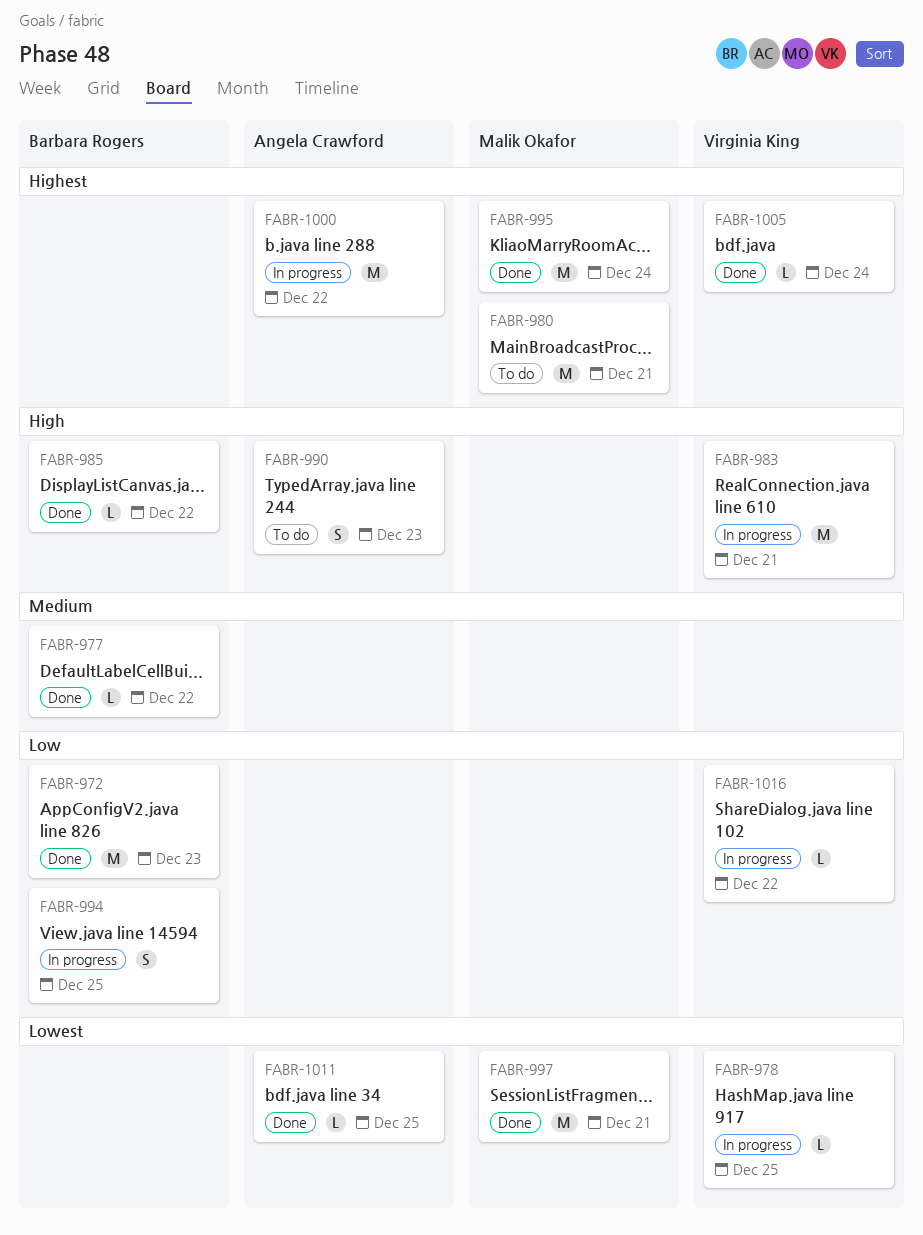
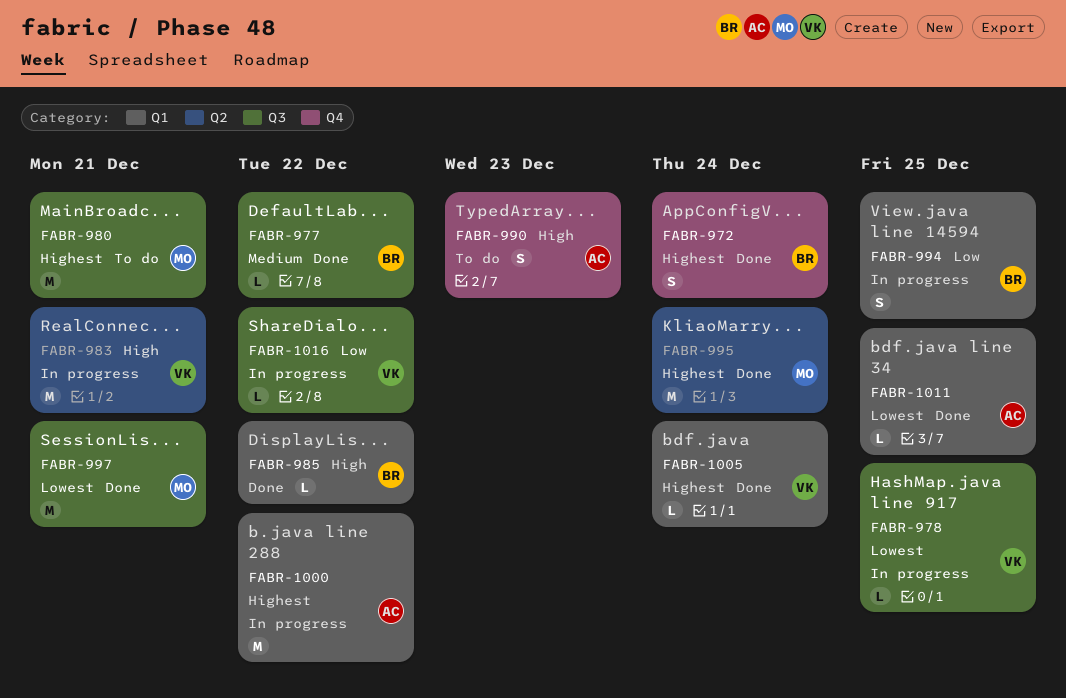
FABR-972, priority: Low -> Highest
FABR-972, estimate: M -> S
FABR-972, due: Dec 23 -> Dec 24

